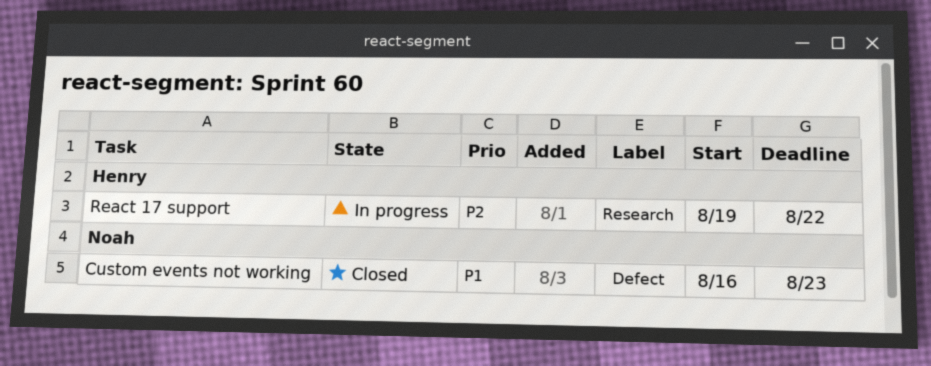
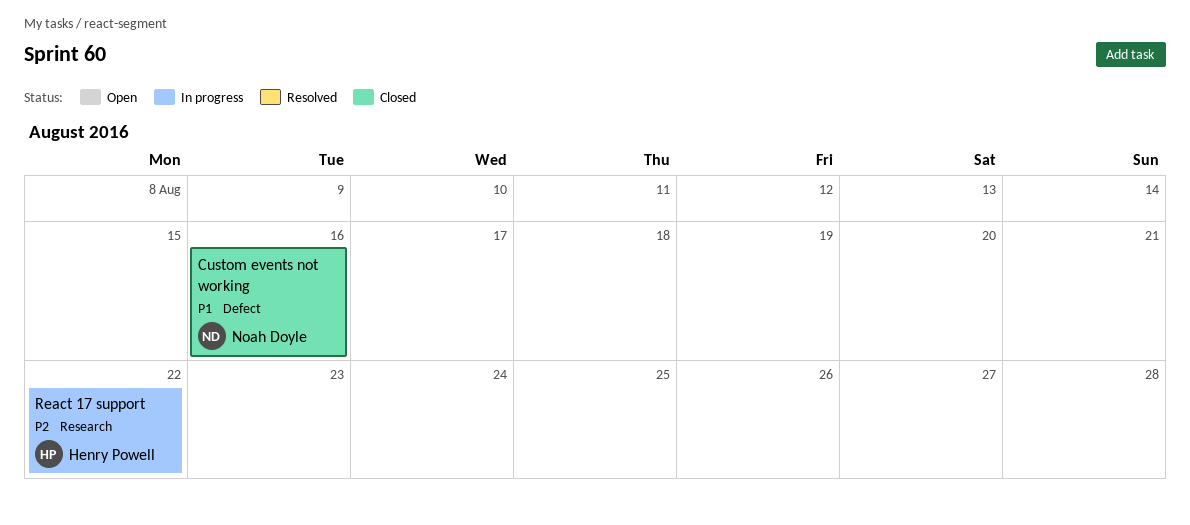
Custom events not working, due: Aug 23 -> Aug 16

